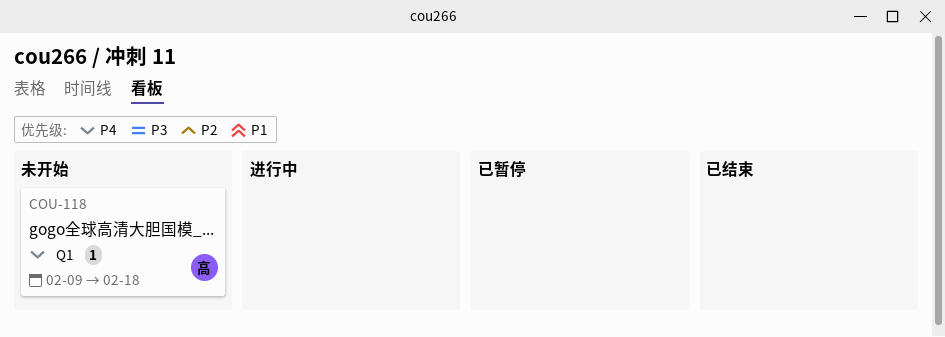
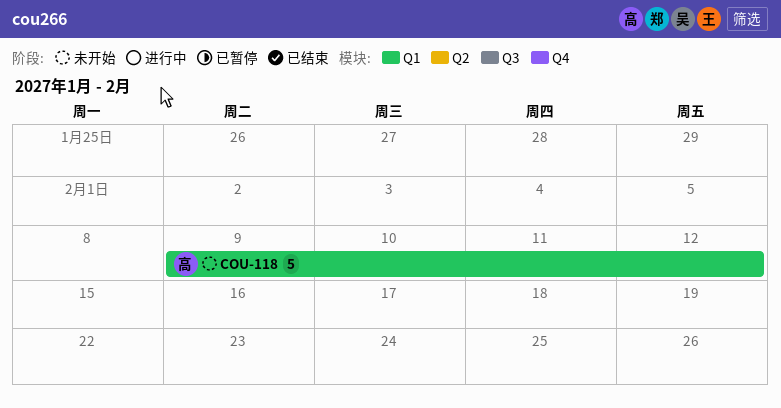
COU-118, estimate: 1 -> 5
COU-118, due: Feb 18 -> Feb 12

